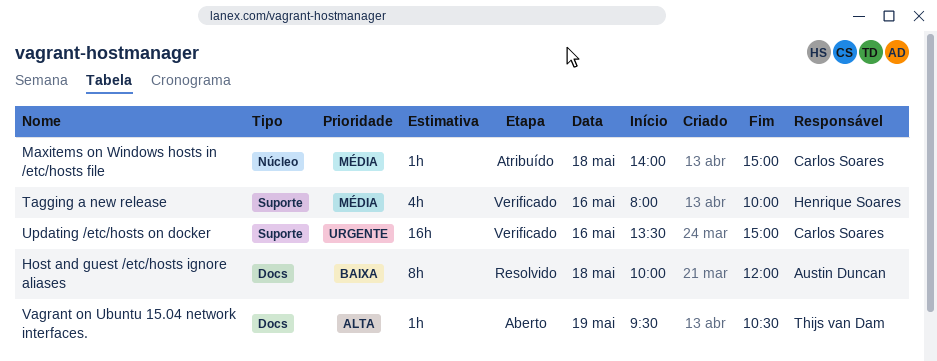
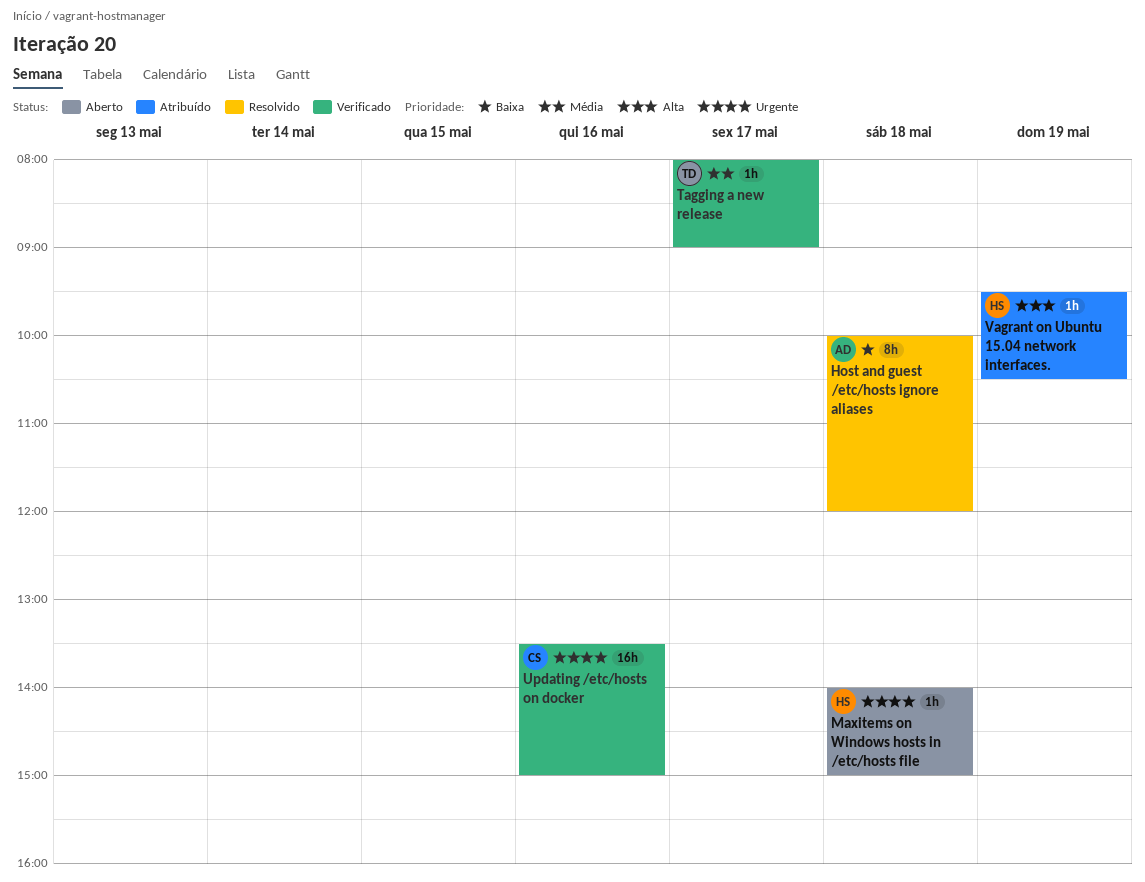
Maxitems on Windows hosts in /etc/hosts file, status: Atribuído -> Aberto
Maxitems on Windows hosts in /etc/hosts file, owner: Carlos Soares -> Henrique Soares
Maxitems on Windows hosts in /etc/hosts file, priority: Média -> Urgente
Tagging a new release, owner: Henrique Soares -> Thijs van Dam
Tagging a new release, estimate: 4h -> 1h
Tagging a new release, day: May 16 -> May 17
Tagging a new release, ends: 10:00 -> 09:00
Vagrant on Ubuntu 15.04 network interfaces., status: Aberto -> Atribuído
Vagrant on Ubuntu 15.04 network interfaces., owner: Thijs van Dam -> Henrique Soares

